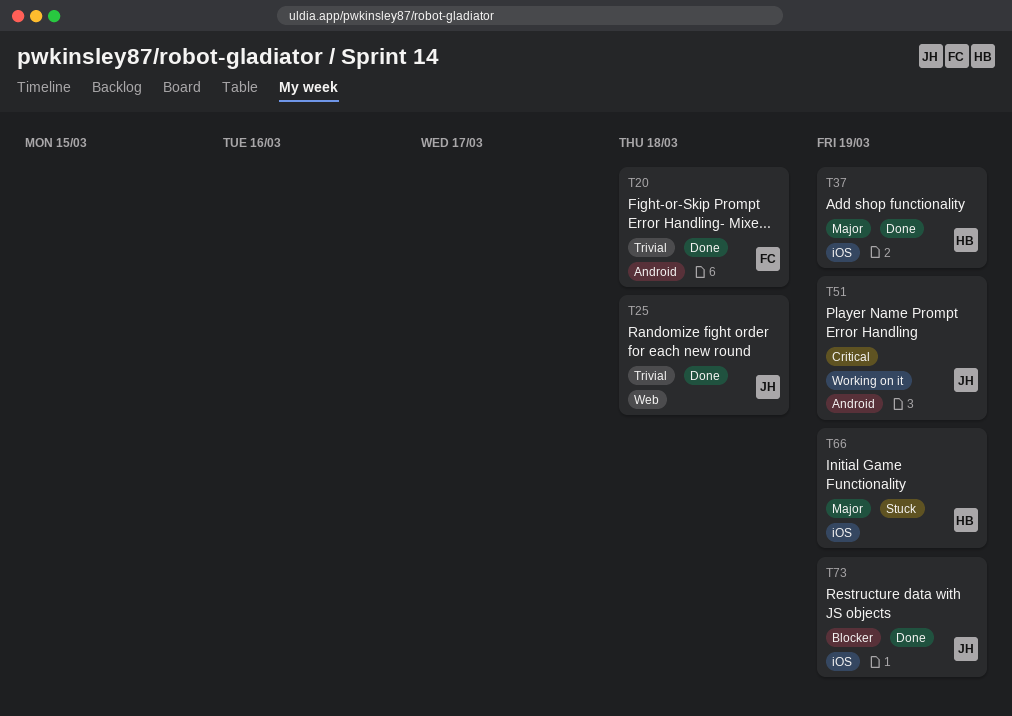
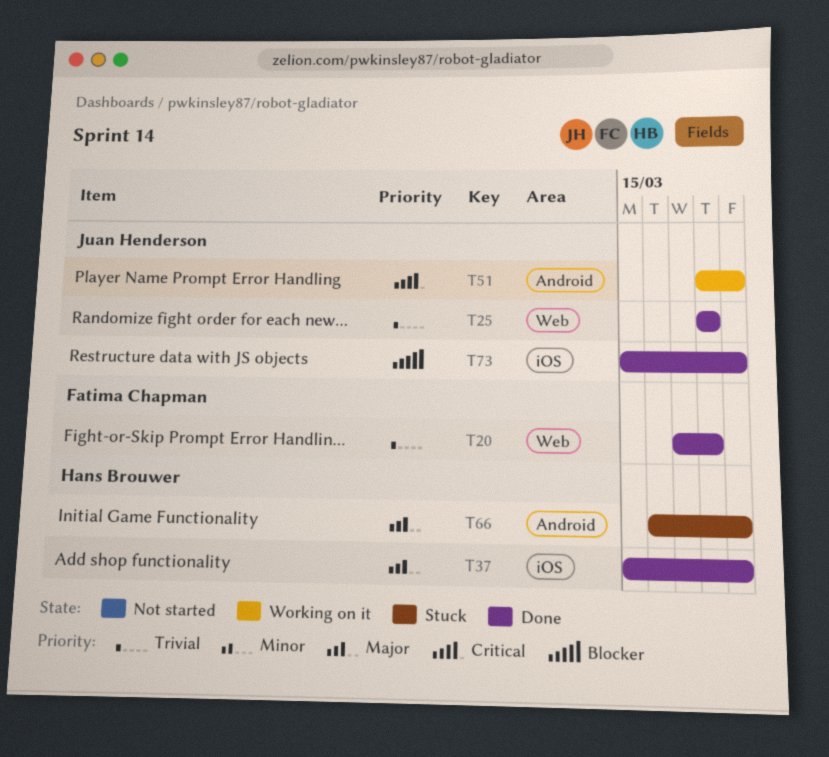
T20, label: Android -> Web
T66, label: iOS -> Android

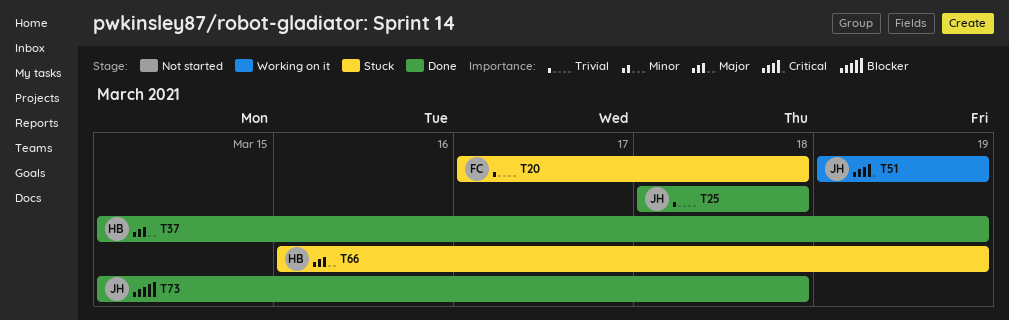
T20, status: Done -> Stuck
T51, start: Mar 18 -> Mar 19
T73, due: Mar 19 -> Mar 18

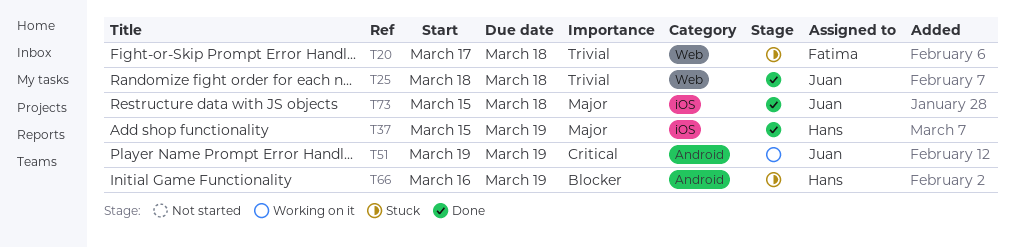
T66, priority: Major -> Blocker
T73, priority: Blocker -> Major

